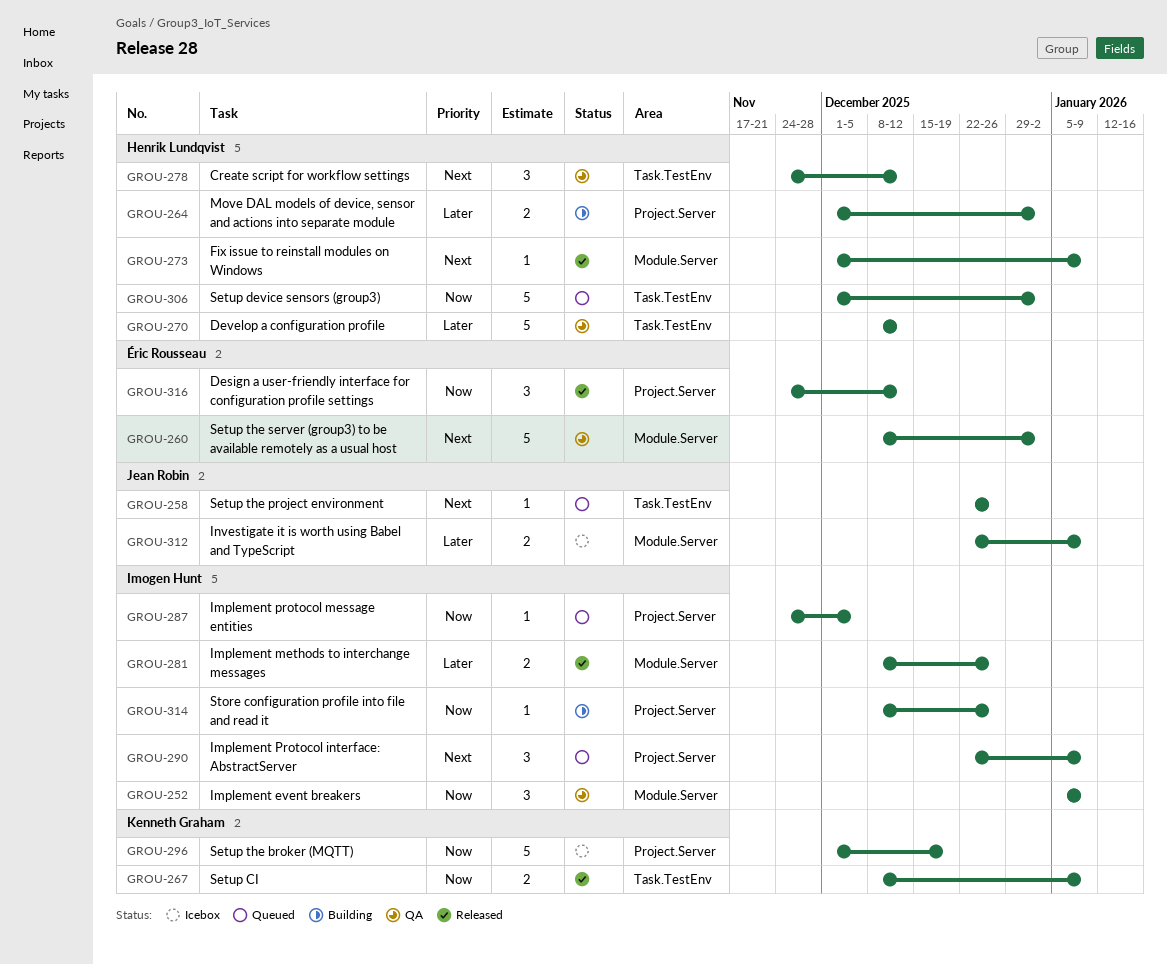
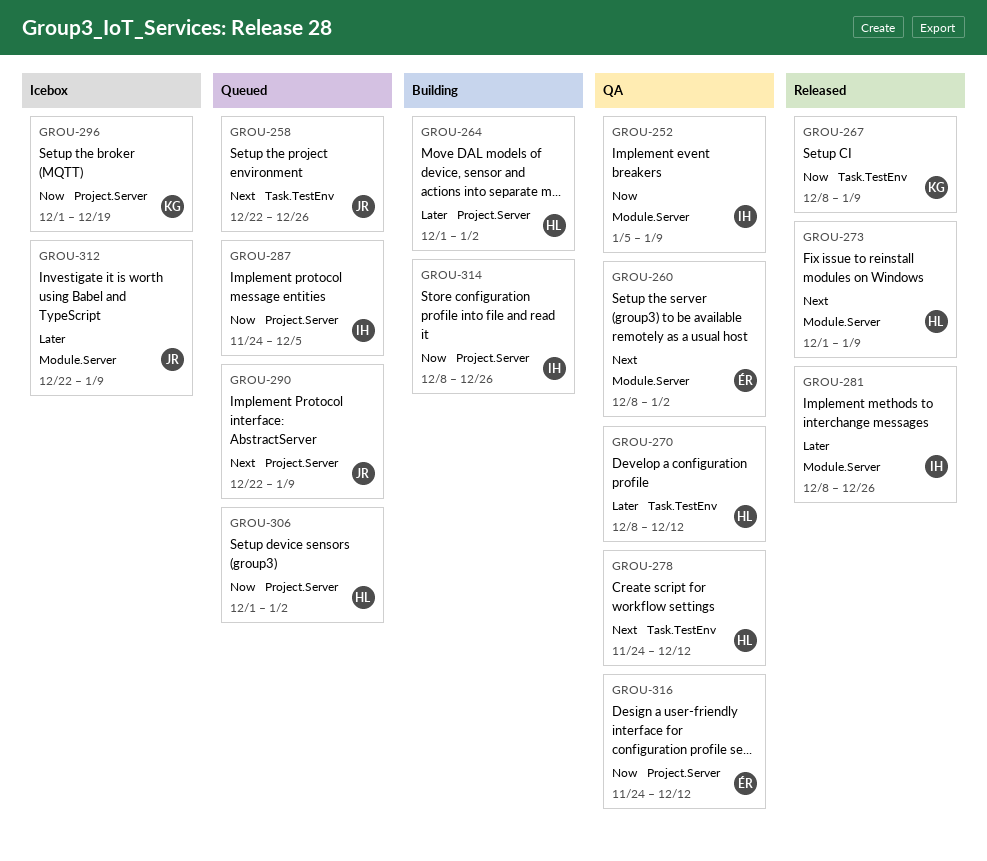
GROU-290, owner: Imogen Hunt -> Jean Robin
GROU-306, label: Task.TestEnv -> Project.Server
GROU-316, status: Released -> QA

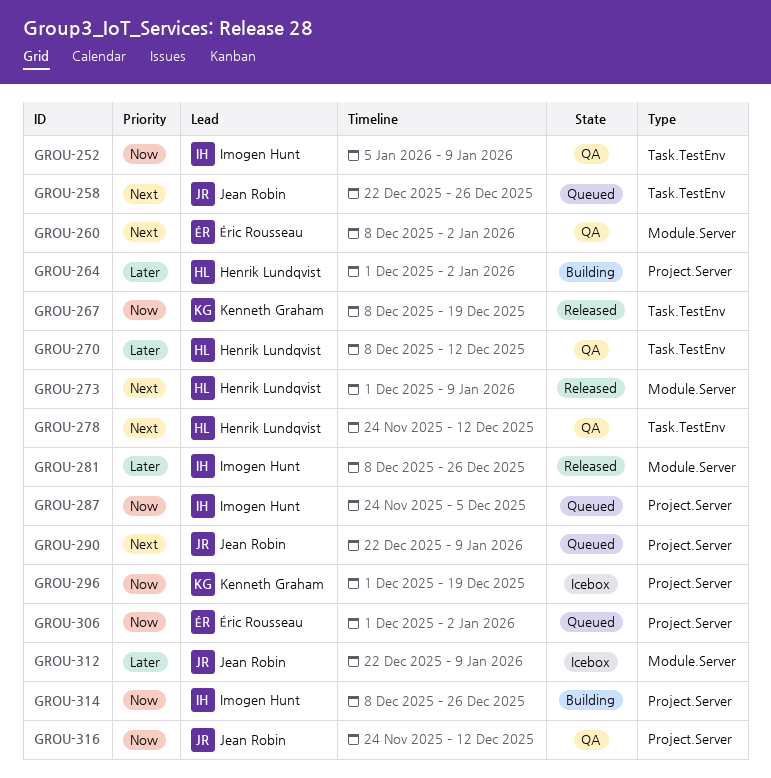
GROU-252, label: Module.Server -> Task.TestEnv
GROU-267, due: Jan 9 -> Dec 19
GROU-306, owner: Henrik Lundqvist -> Éric Rousseau
GROU-316, owner: Éric Rousseau -> Jean Robin

